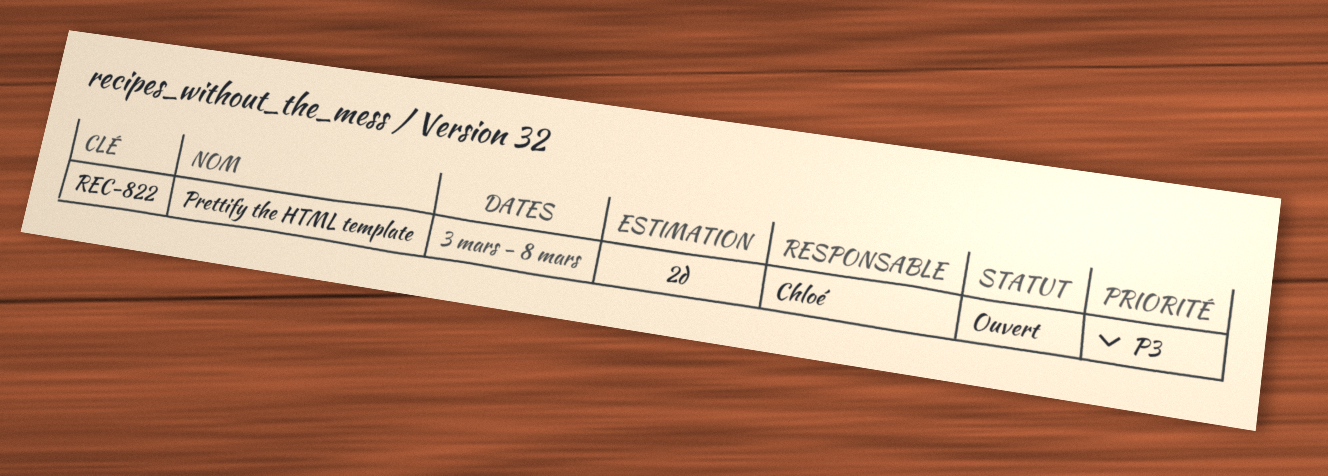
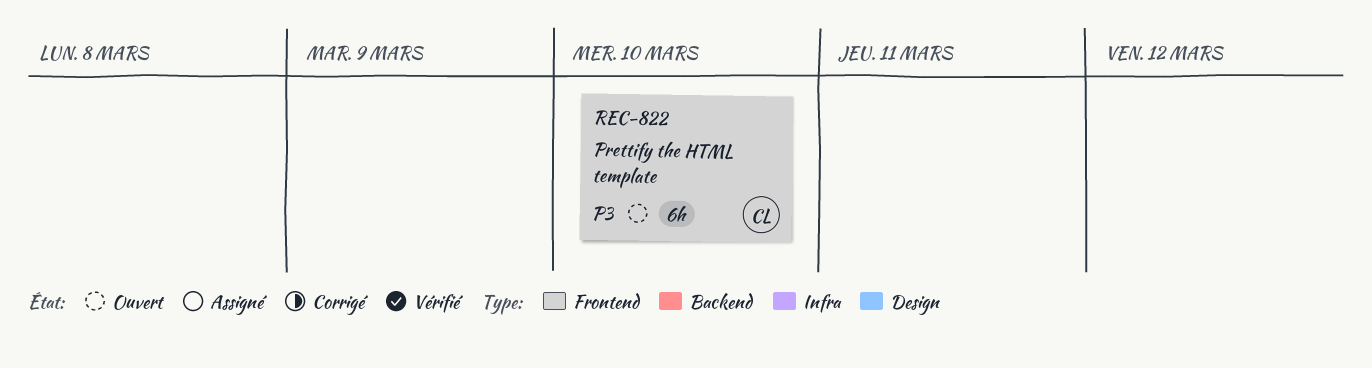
REC-822, estimate: 2d -> 6h
REC-822, due: Mar 8 -> Mar 10

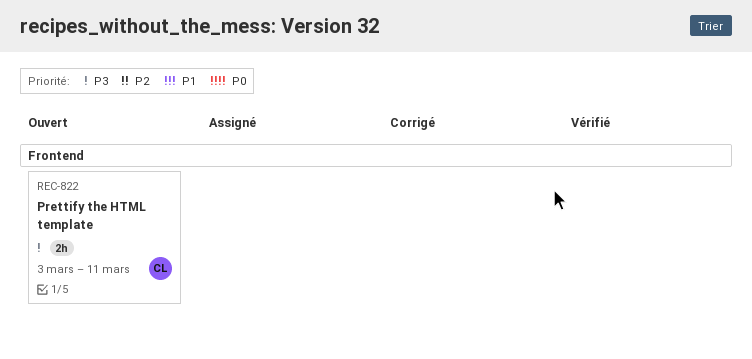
REC-822, estimate: 6h -> 2h
REC-822, due: Mar 10 -> Mar 11

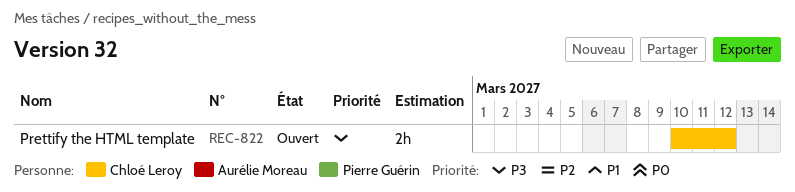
REC-822, start: Mar 3 -> Mar 10
REC-822, due: Mar 11 -> Mar 12

